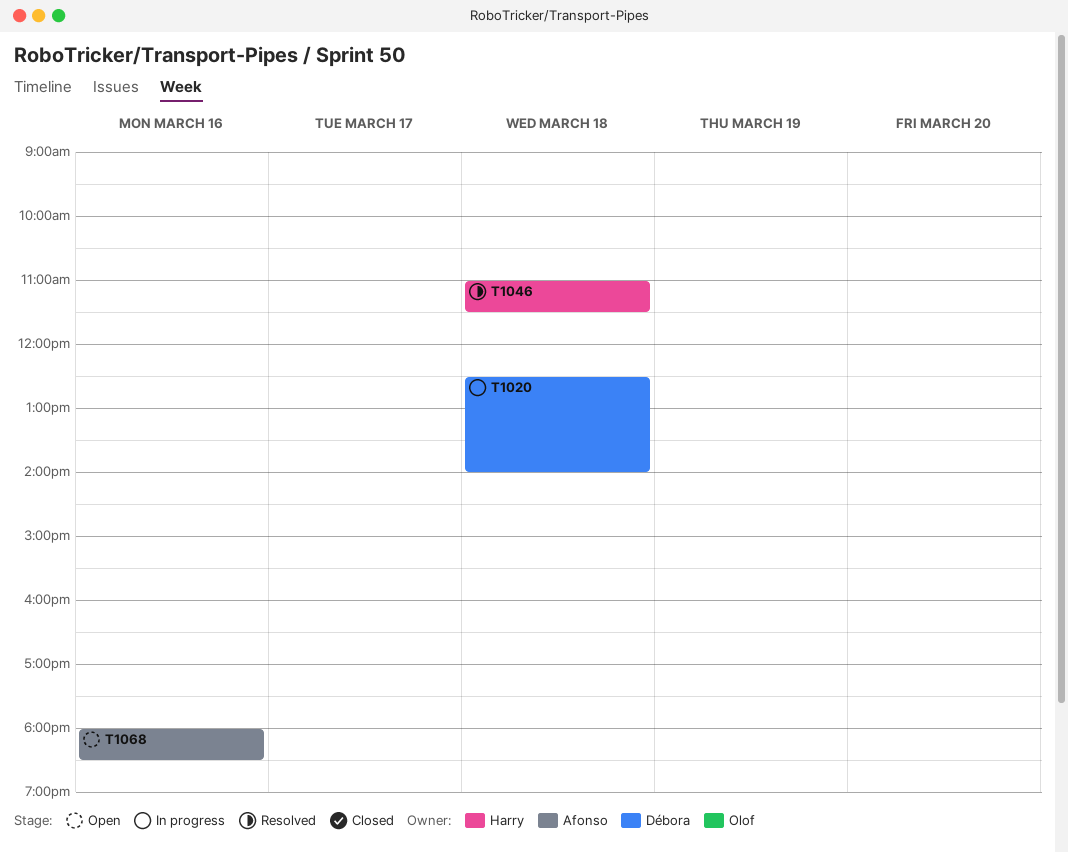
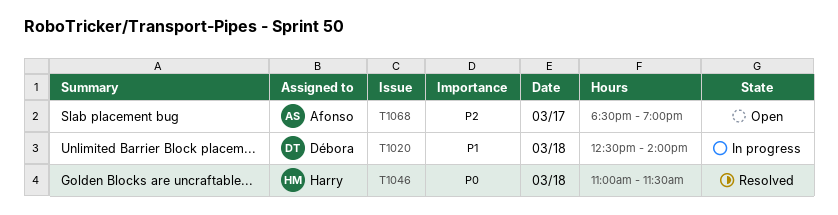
T1068, day: Mar 16 -> Mar 17
T1068, begins: 18:00 -> 18:30
T1068, ends: 18:30 -> 19:00

